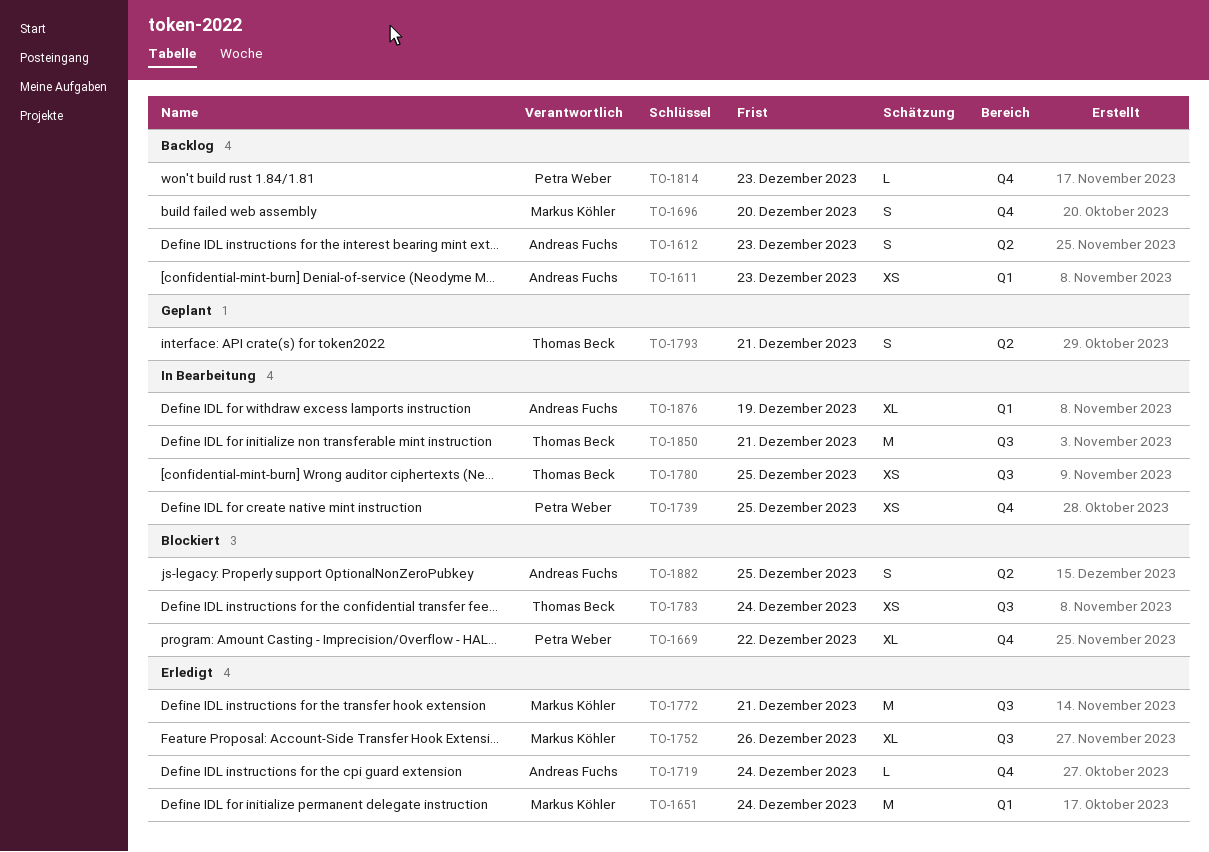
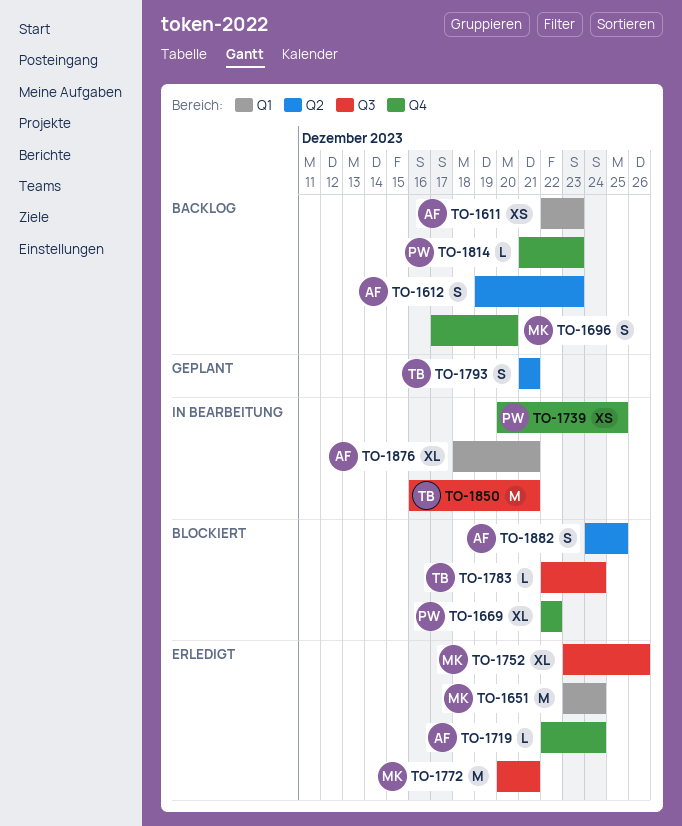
TO-1780: present -> none
TO-1783, estimate: XS -> L
TO-1876, due: Dec 19 -> Dec 21

